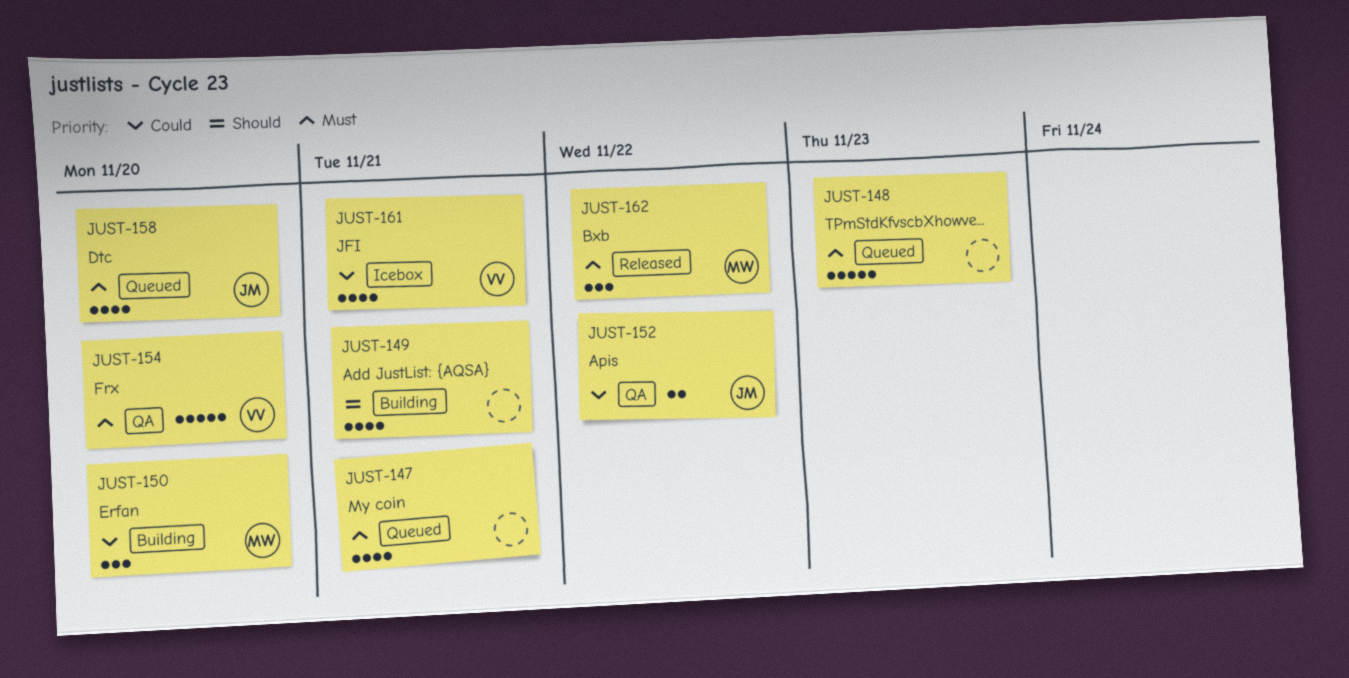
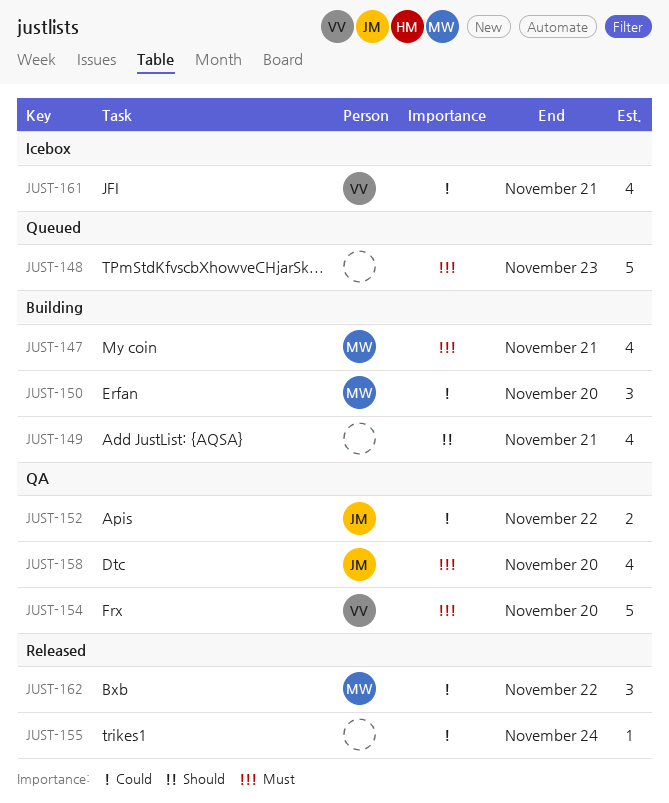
JUST-147, status: Queued -> Building
JUST-147, owner: none -> MW
JUST-155: none -> present
JUST-158, status: Queued -> QA
JUST-162, priority: Must -> Could

